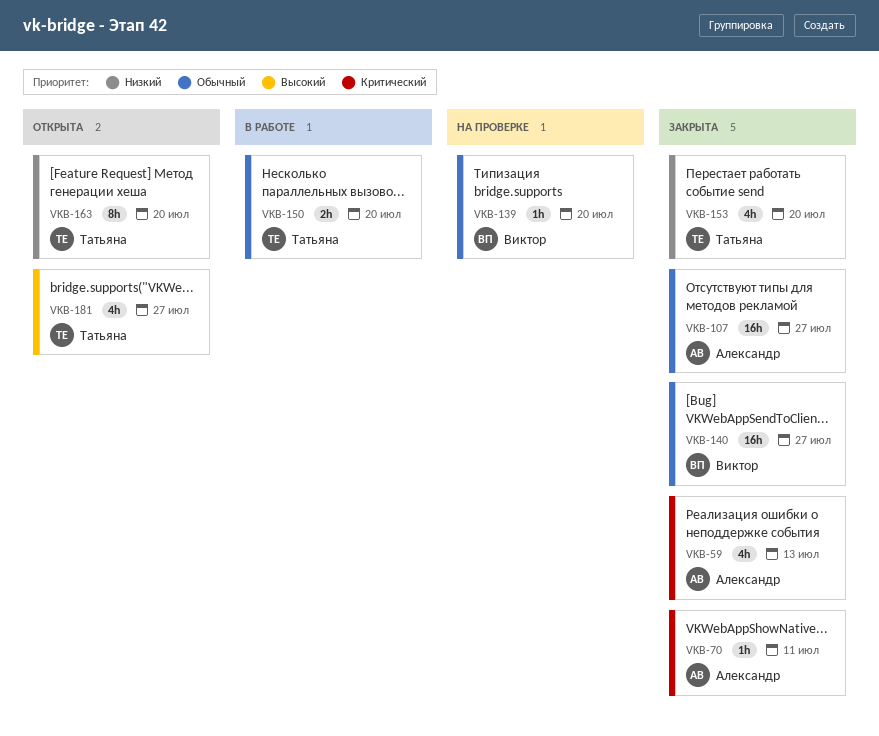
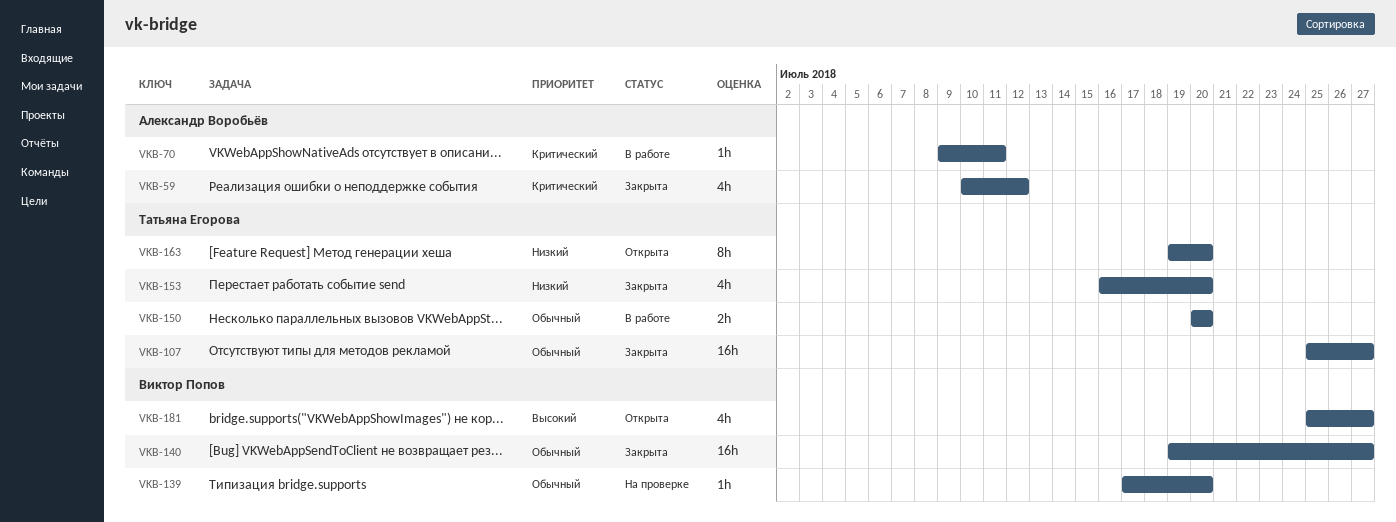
VKB-59, due: Jul 13 -> Jul 12
VKB-70, status: Закрыта -> В работе
VKB-107, owner: Александр Воробьёв -> Татьяна Егорова
VKB-181, owner: Татьяна Егорова -> Виктор Попов

